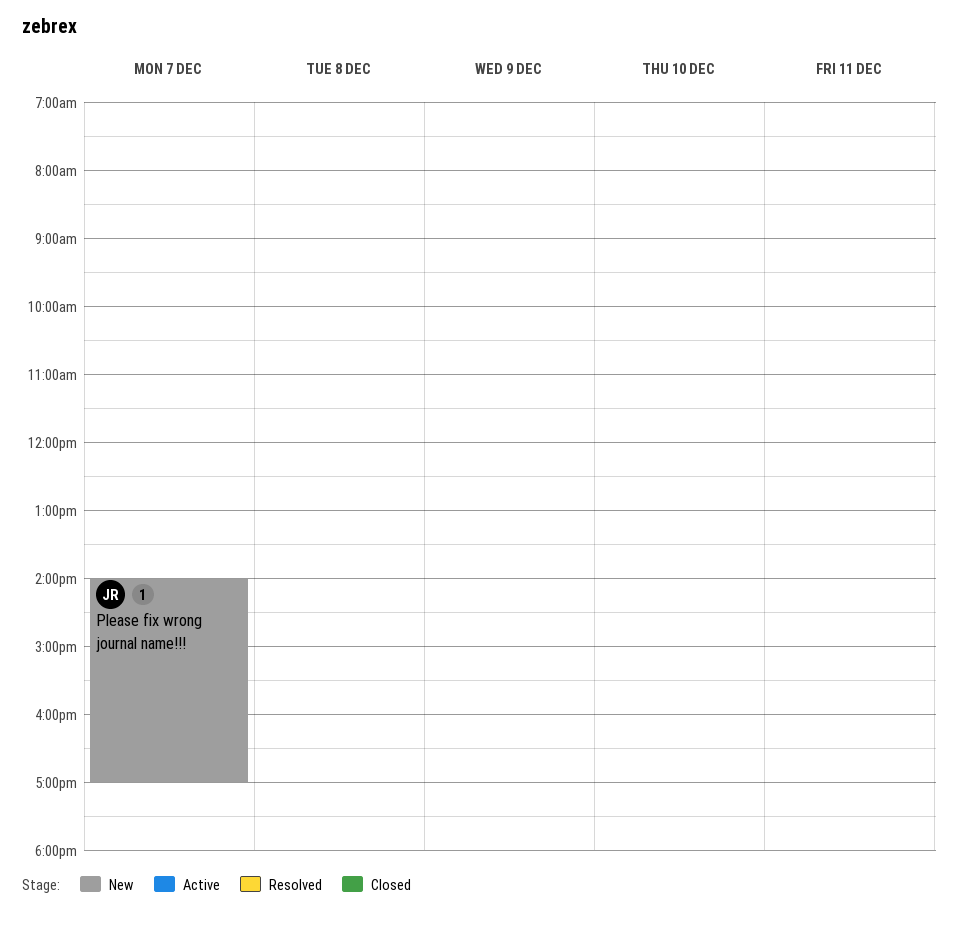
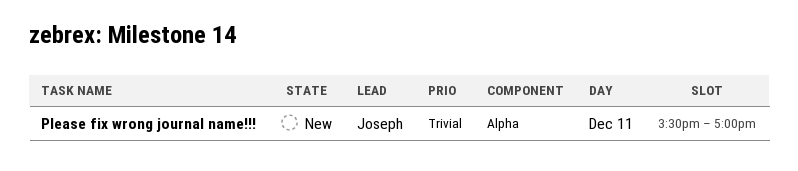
Please fix wrong journal name!!!, day: Dec 7 -> Dec 11
Please fix wrong journal name!!!, begins: 14:00 -> 15:30

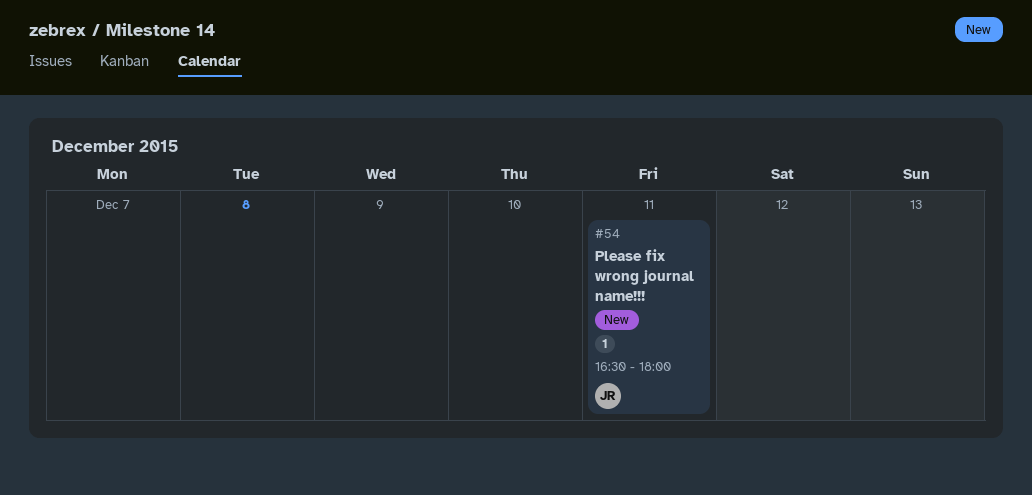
Please fix wrong journal name!!!, begins: 15:30 -> 16:30
Please fix wrong journal name!!!, ends: 17:00 -> 18:00

